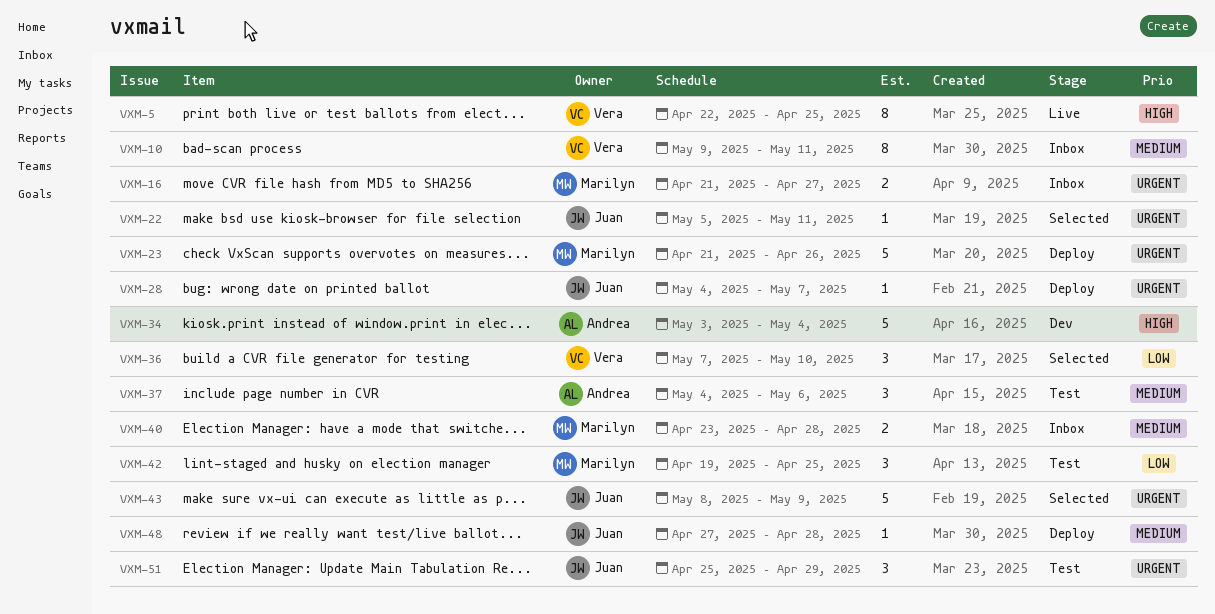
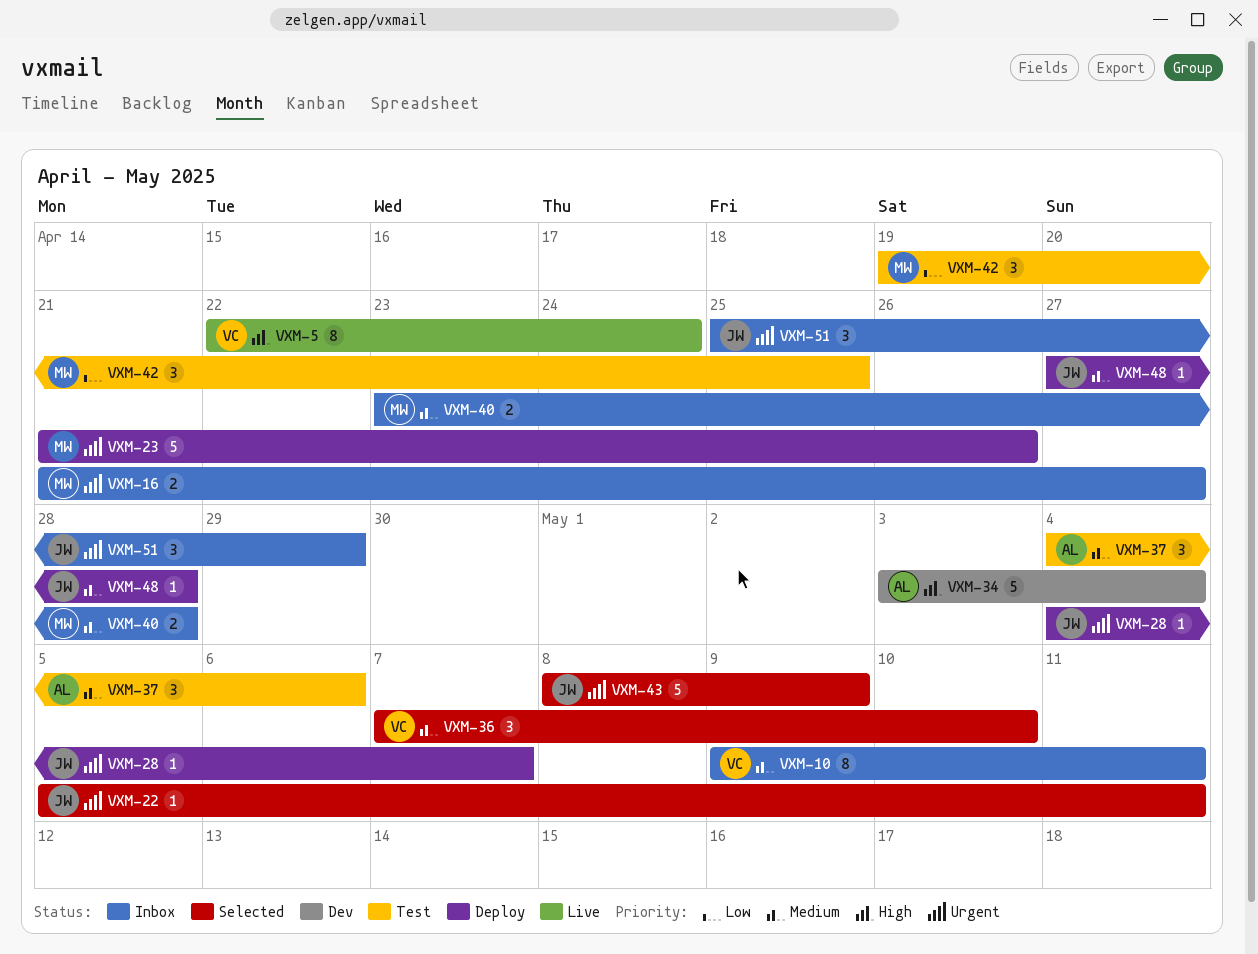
VXM-5, due: Apr 25 -> Apr 24
VXM-36, priority: Low -> Medium
VXM-51, status: Test -> Inbox

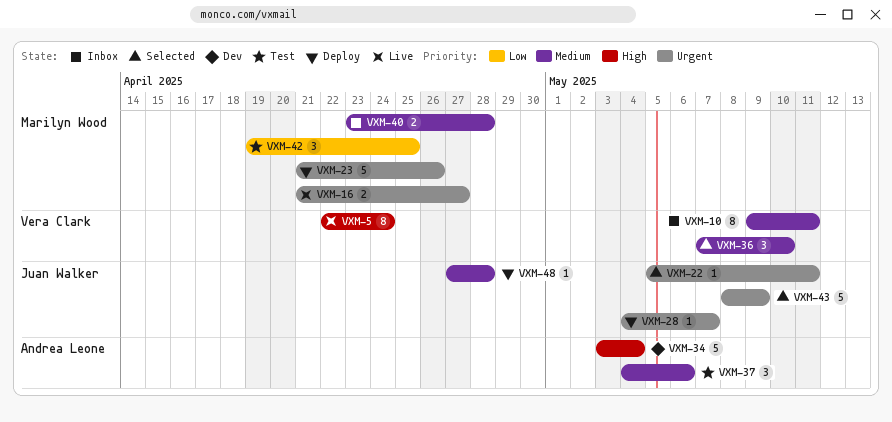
VXM-16, status: Inbox -> Live
VXM-51: present -> none

